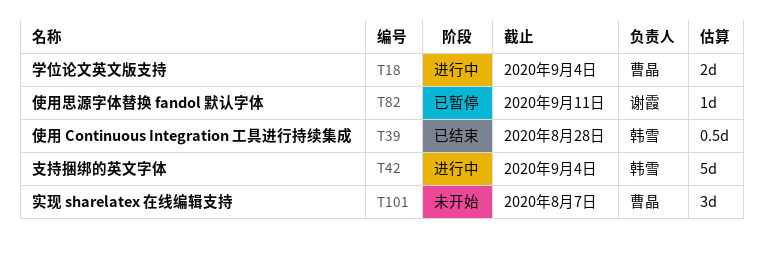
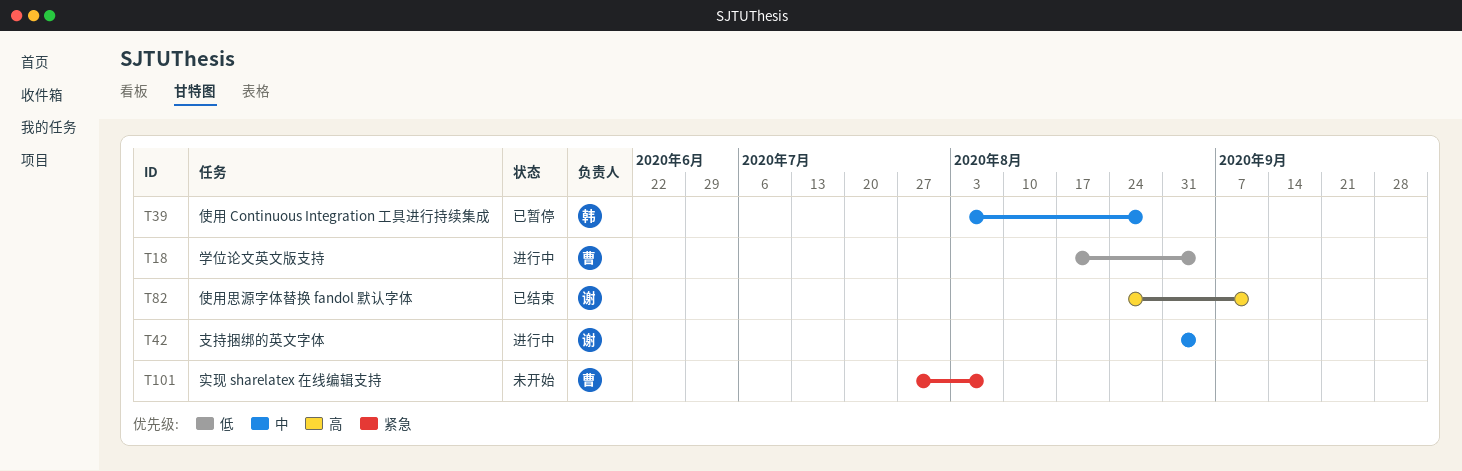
T39, status: 已结束 -> 已暂停
T42, owner: 韩雪 -> 谢霞
T82, status: 已暂停 -> 已结束

